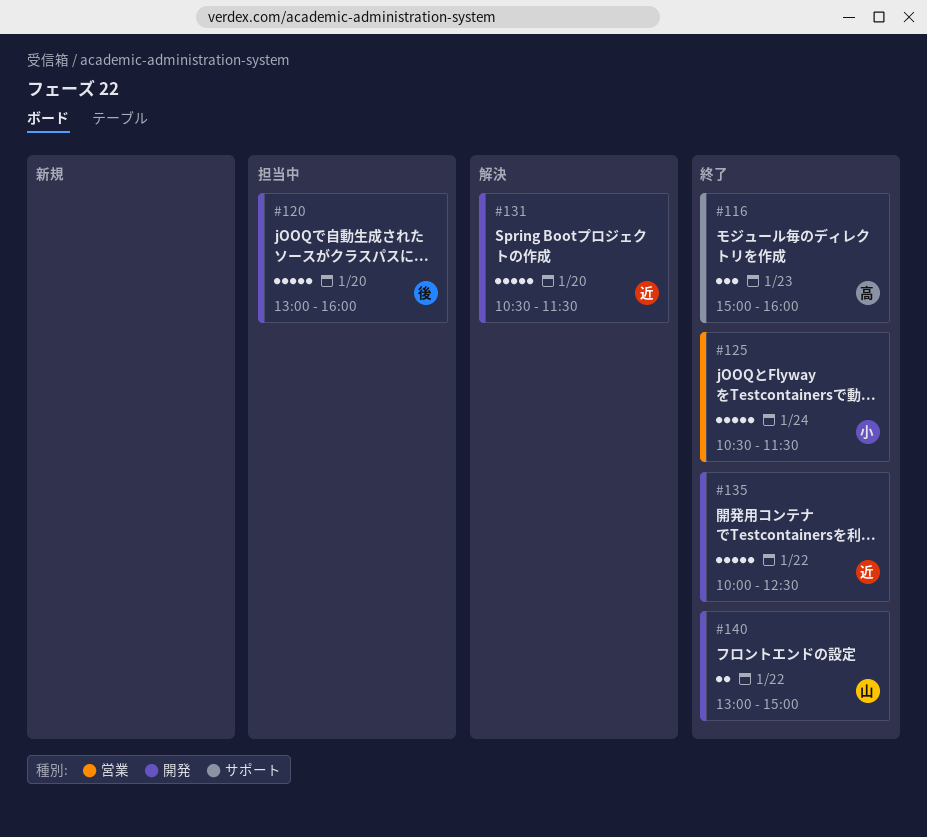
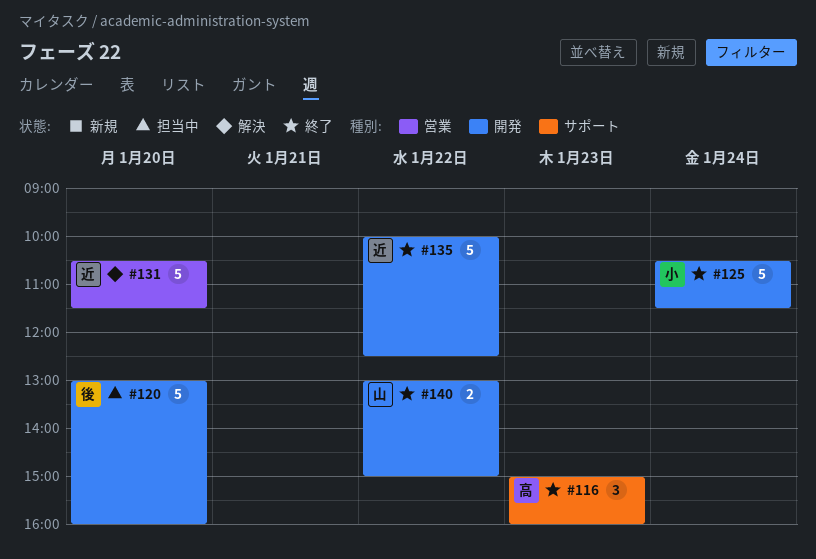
#125, label: 営業 -> 開発
#131, label: 開発 -> 営業

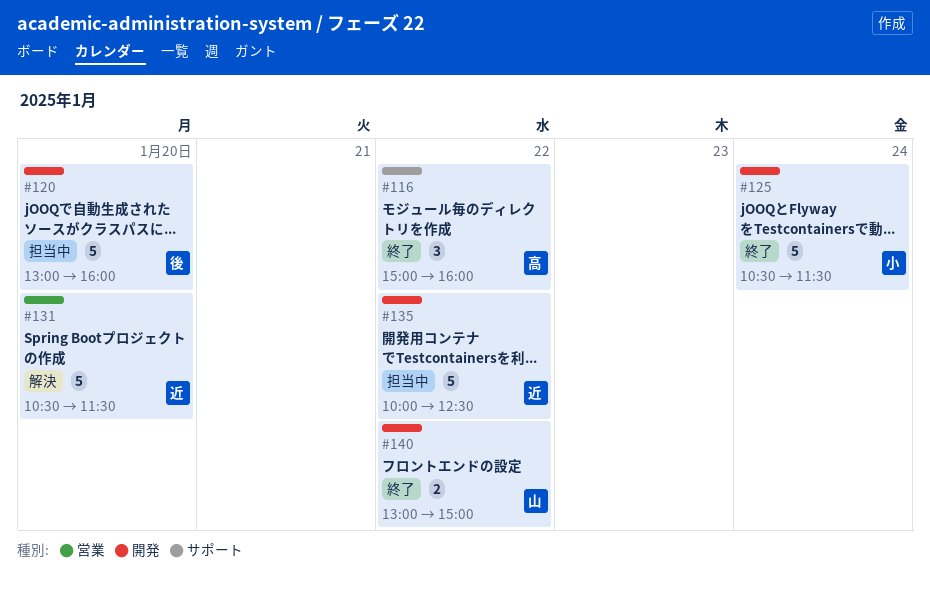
#116, day: Jan 23 -> Jan 22
#135, status: 終了 -> 担当中

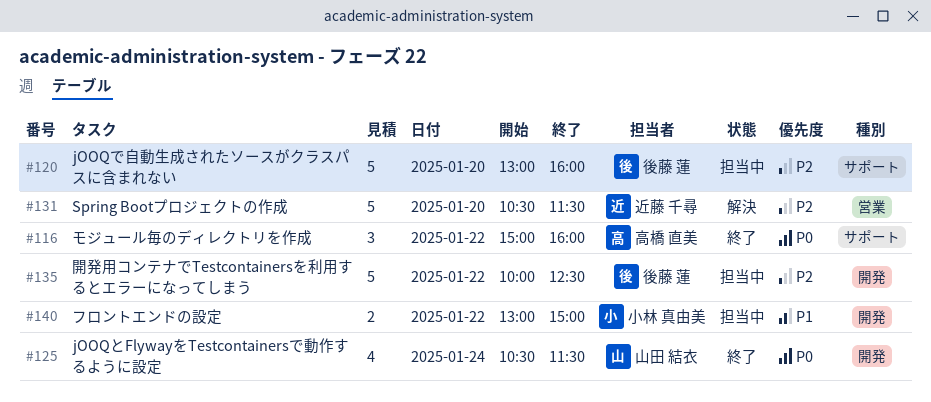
#120, label: 開発 -> サポート
#125, owner: 小林 真由美 -> 山田 結衣
#125, estimate: 5 -> 4
#135, owner: 近藤 千尋 -> 後藤 蓮
#140, status: 終了 -> 担当中
#140, owner: 山田 結衣 -> 小林 真由美

